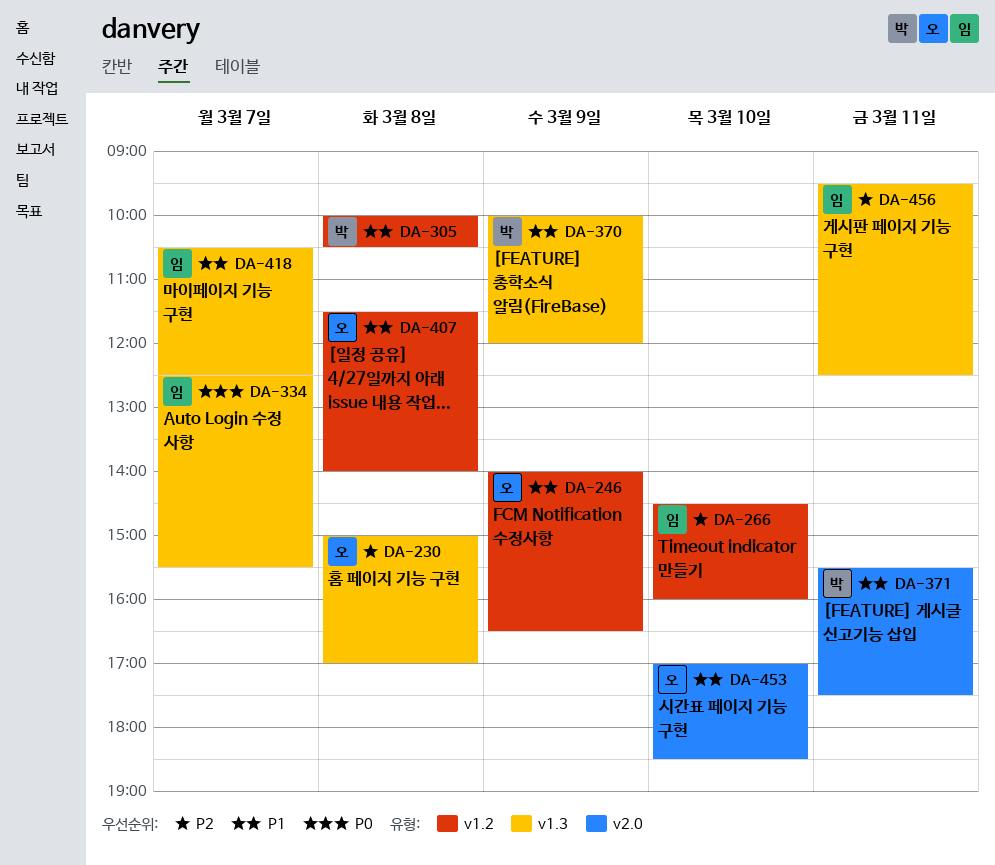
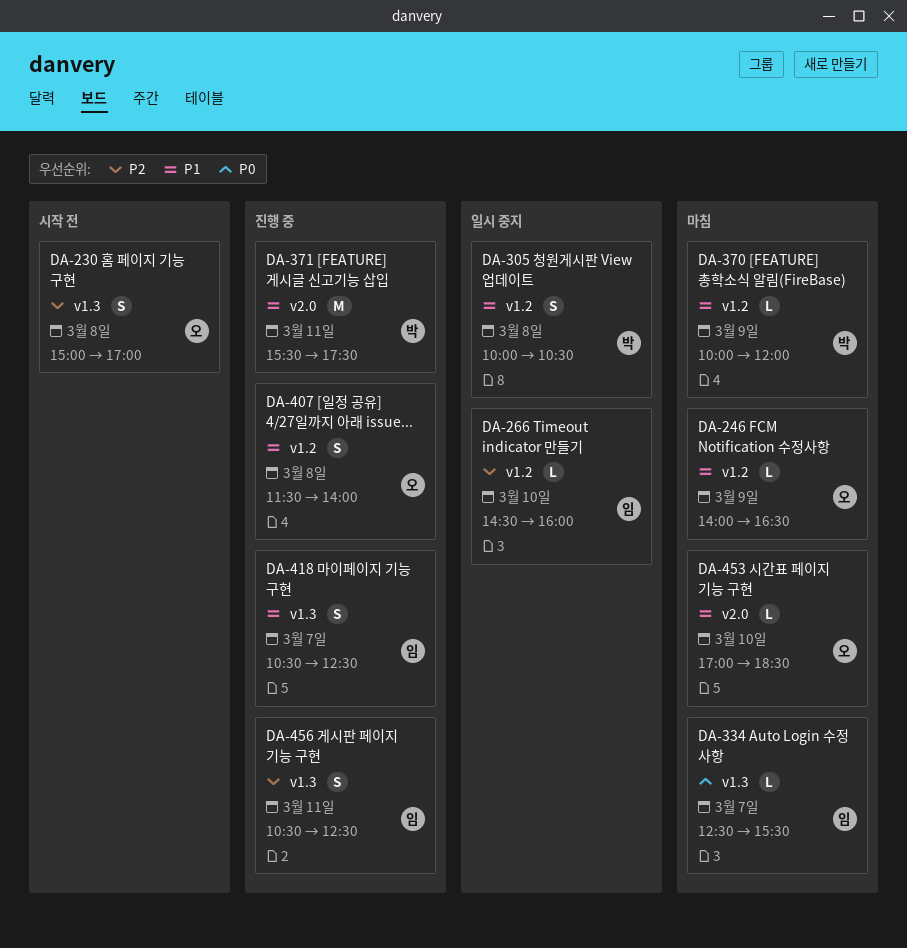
DA-370, label: v1.3 -> v1.2
DA-456, begins: 09:30 -> 10:30

